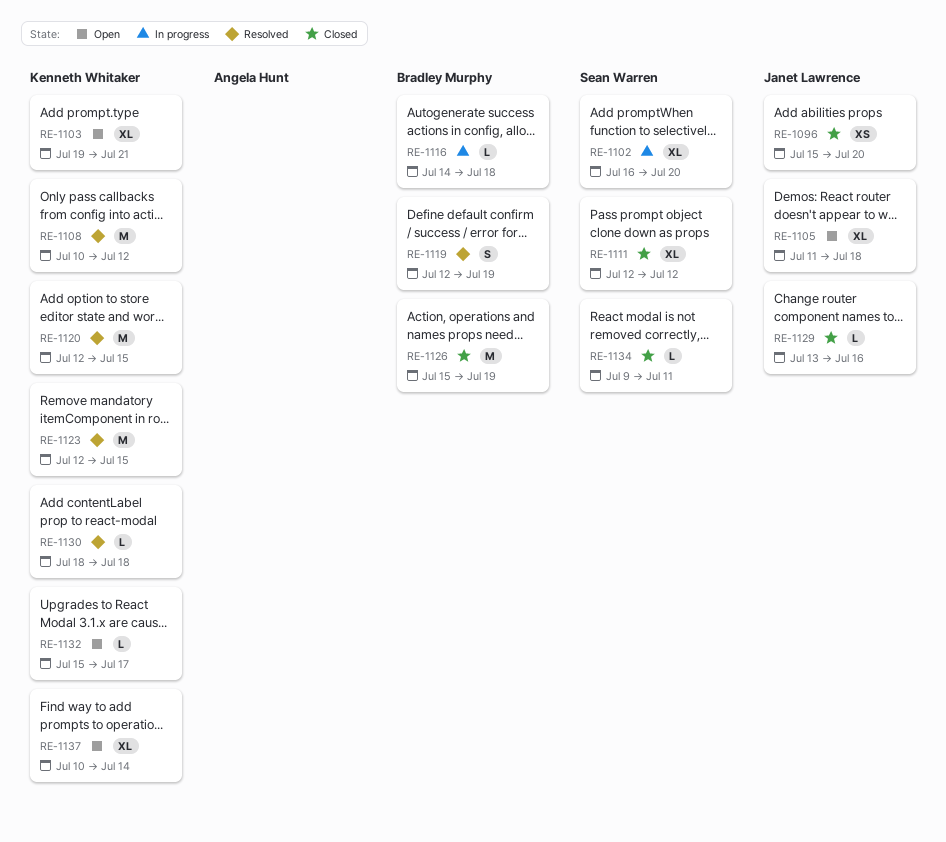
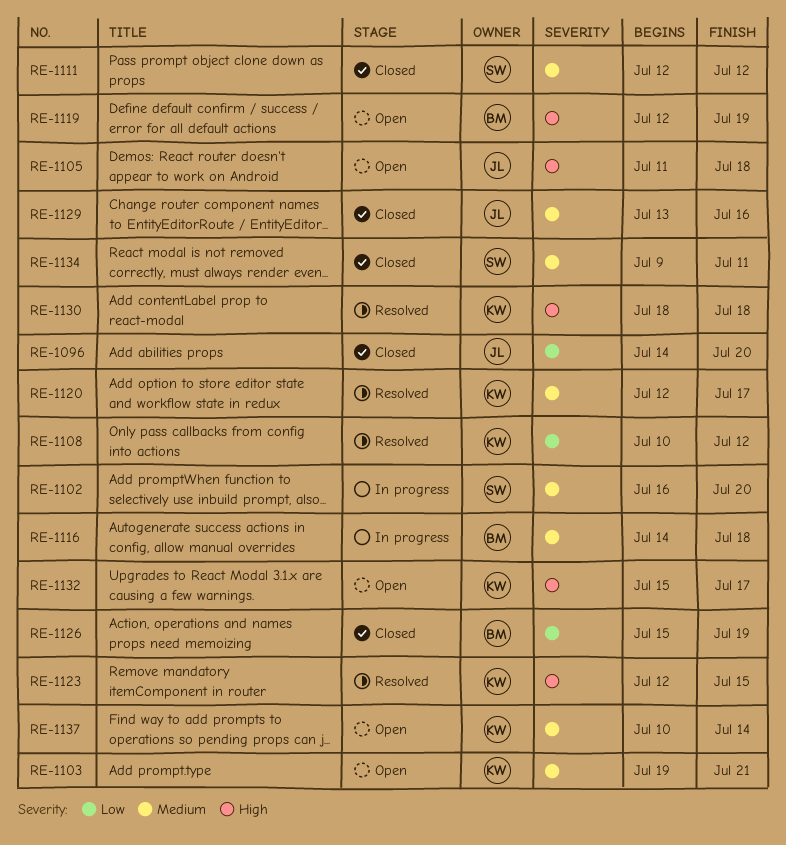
RE-1096, start: Jul 15 -> Jul 14
RE-1119, status: Resolved -> Open
RE-1120, due: Jul 15 -> Jul 17

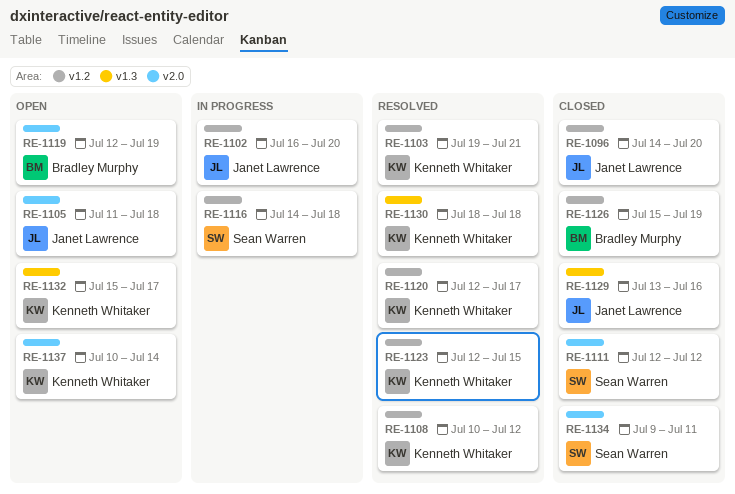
RE-1102, owner: Sean Warren -> Janet Lawrence
RE-1103, status: Open -> Resolved
RE-1116, owner: Bradley Murphy -> Sean Warren

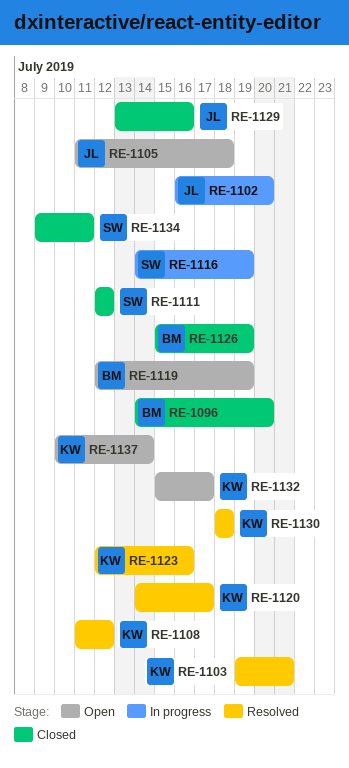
RE-1096, owner: Janet Lawrence -> Bradley Murphy
RE-1108, start: Jul 10 -> Jul 11
RE-1116, due: Jul 18 -> Jul 19
RE-1120, start: Jul 12 -> Jul 14
RE-1123, due: Jul 15 -> Jul 16

